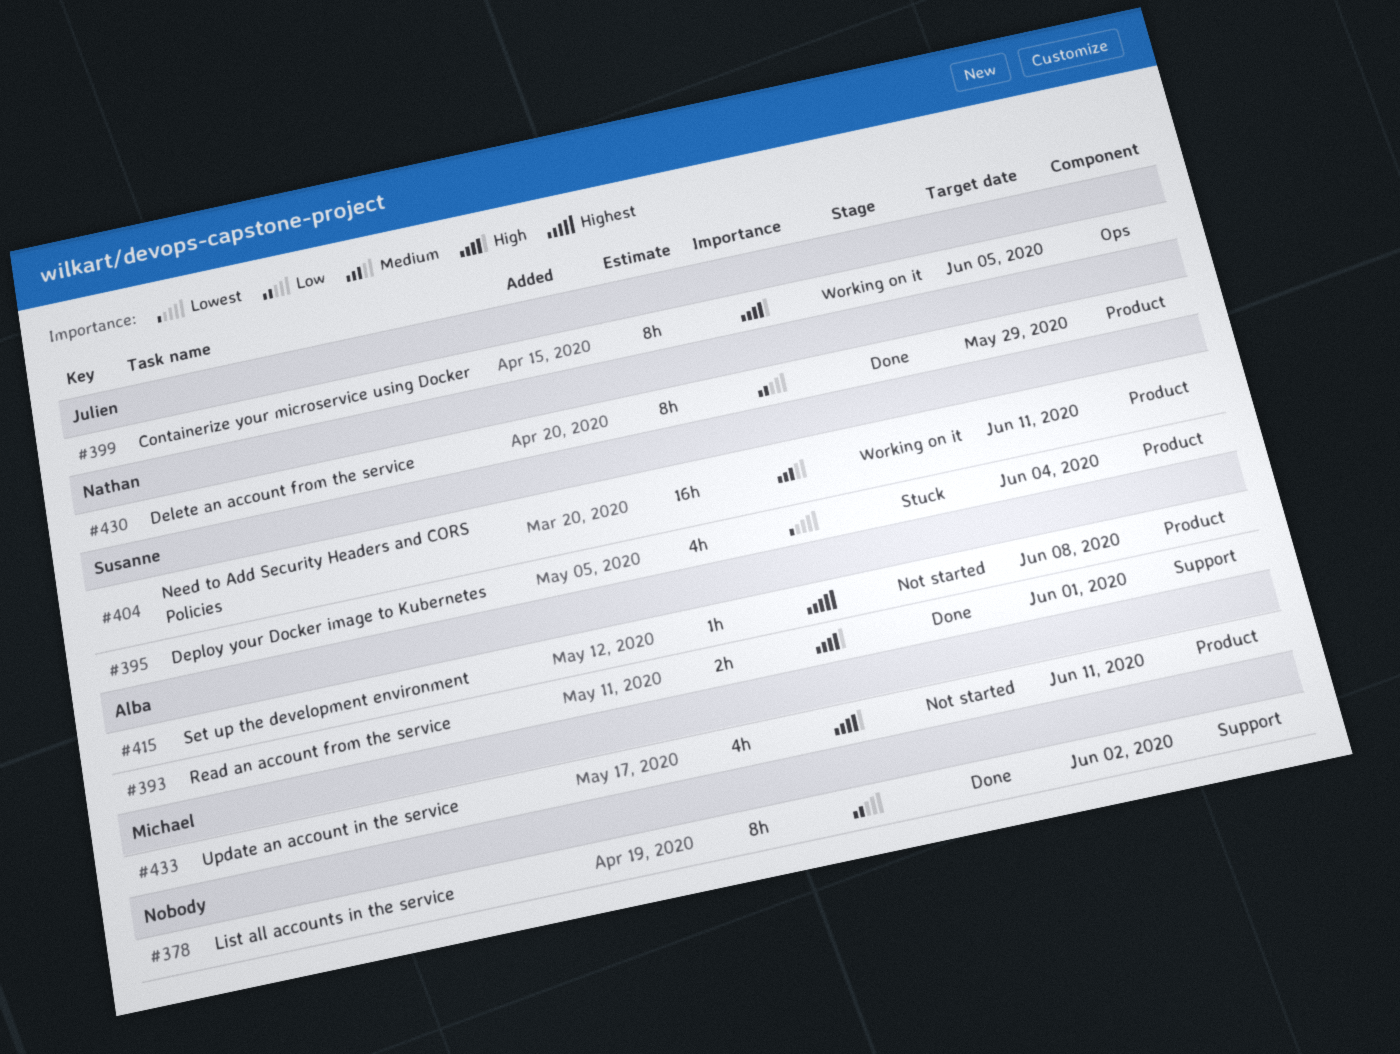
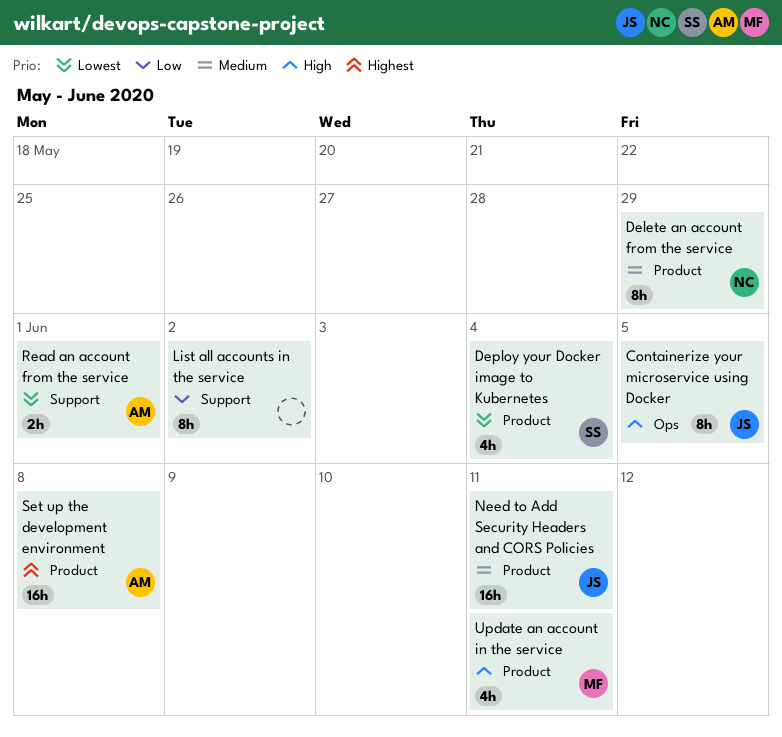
Delete an account from the service, priority: Low -> Medium
Need to Add Security Headers and CORS Policies, owner: Susanne -> Julien
Read an account from the service, priority: High -> Lowest
Set up the development environment, estimate: 1h -> 16h

